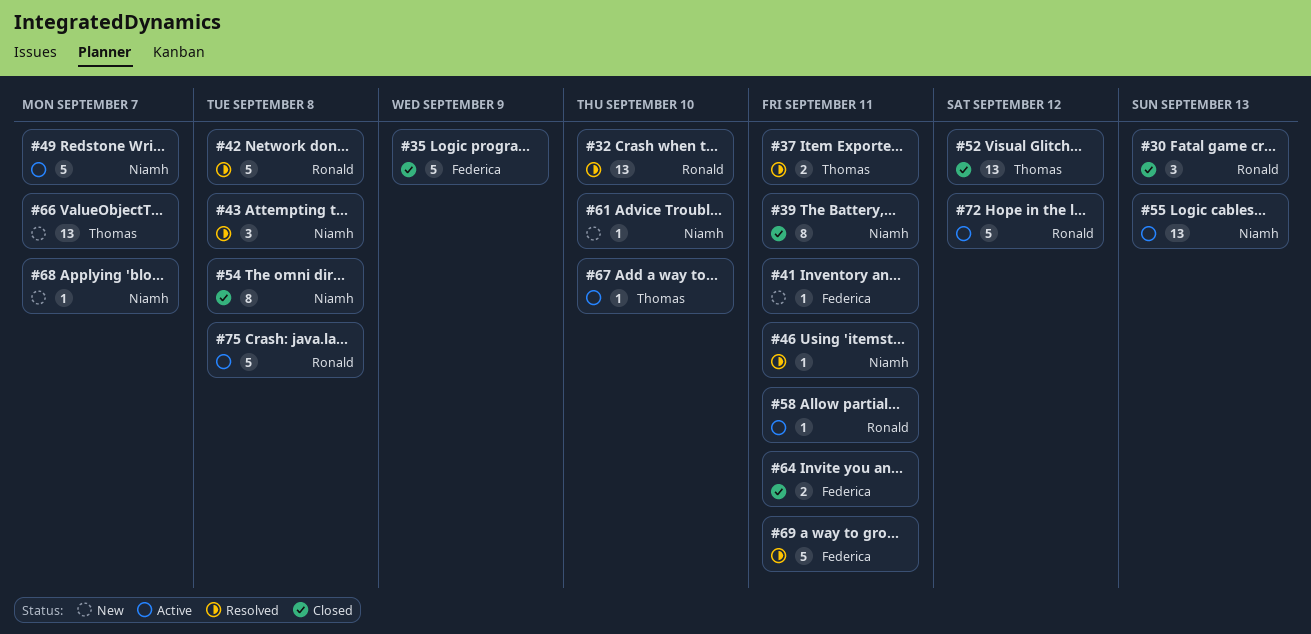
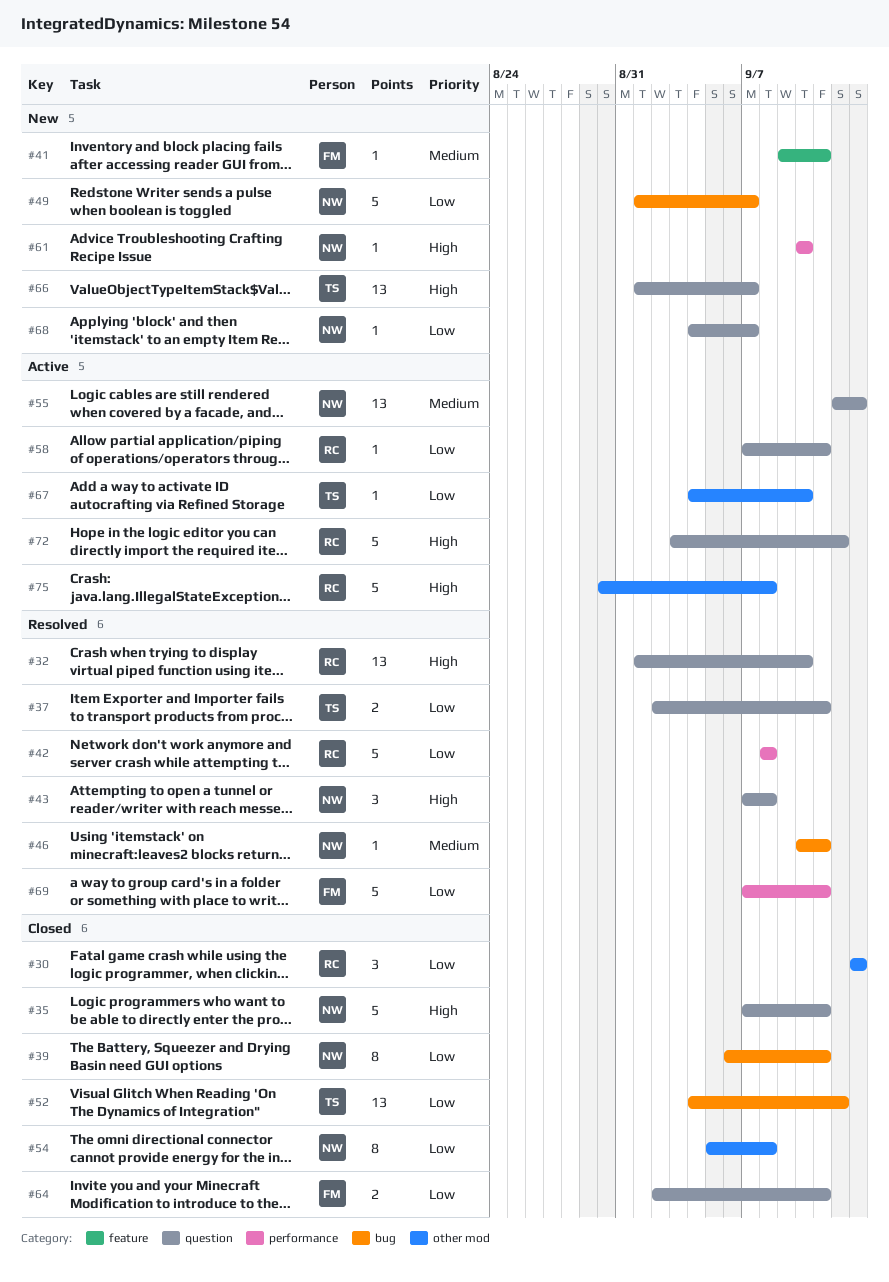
#35, owner: Federica -> Niamh
#35, due: Sep 9 -> Sep 11
#49, status: Active -> New

